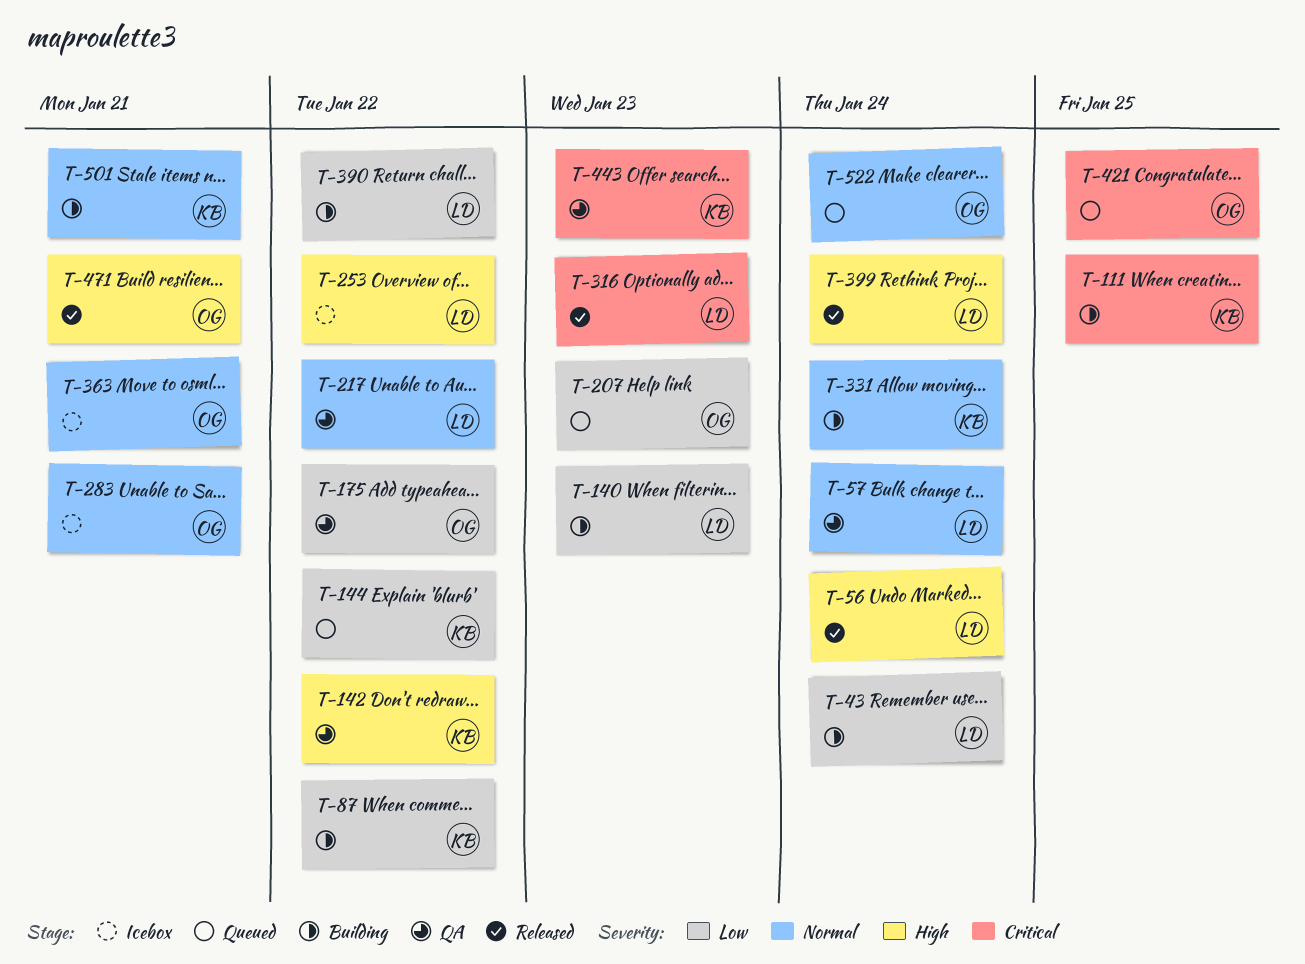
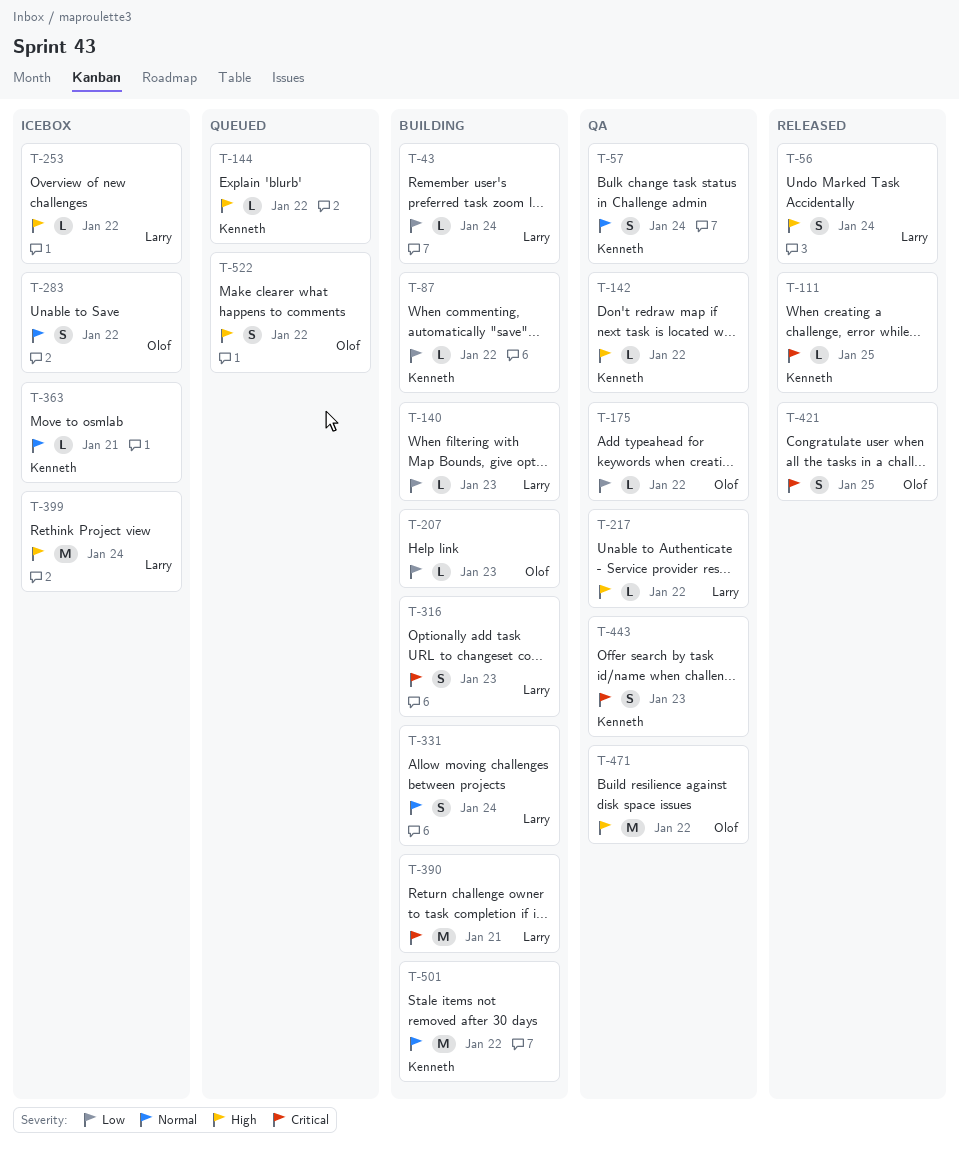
T-57, owner: Larry -> Kenneth
T-111, status: Building -> Released
T-144, priority: Low -> High
T-207, status: Queued -> Building
T-217, priority: Normal -> High
T-283, due: Jan 21 -> Jan 22
T-316, status: Released -> Building
T-331, owner: Kenneth -> Larry
T-363, owner: Olof -> Kenneth
T-390, priority: Low -> Critical
T-390, due: Jan 22 -> Jan 21
T-399, status: Released -> Icebox
T-421, status: Queued -> Released
T-471, status: Released -> QA
T-471, due: Jan 21 -> Jan 22
T-501, due: Jan 21 -> Jan 22
T-522, priority: Normal -> High
T-522, due: Jan 24 -> Jan 22

